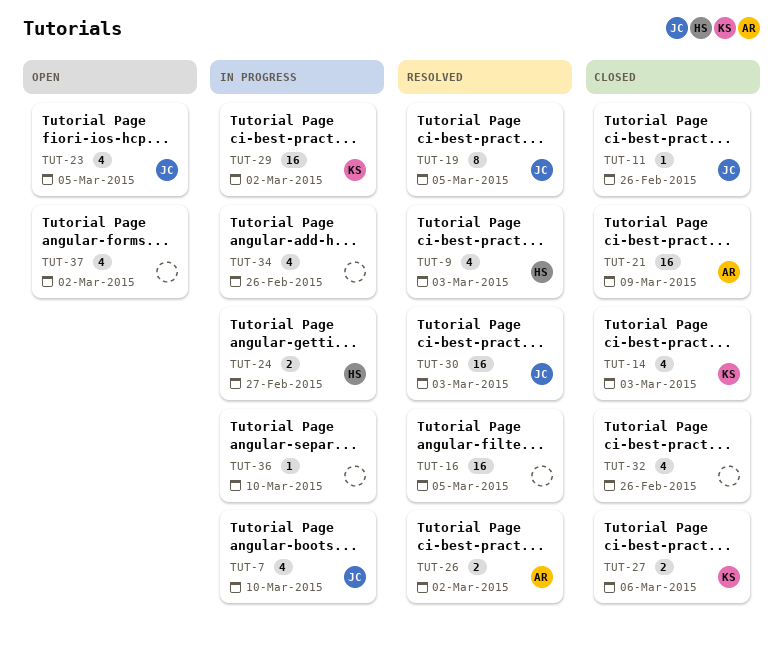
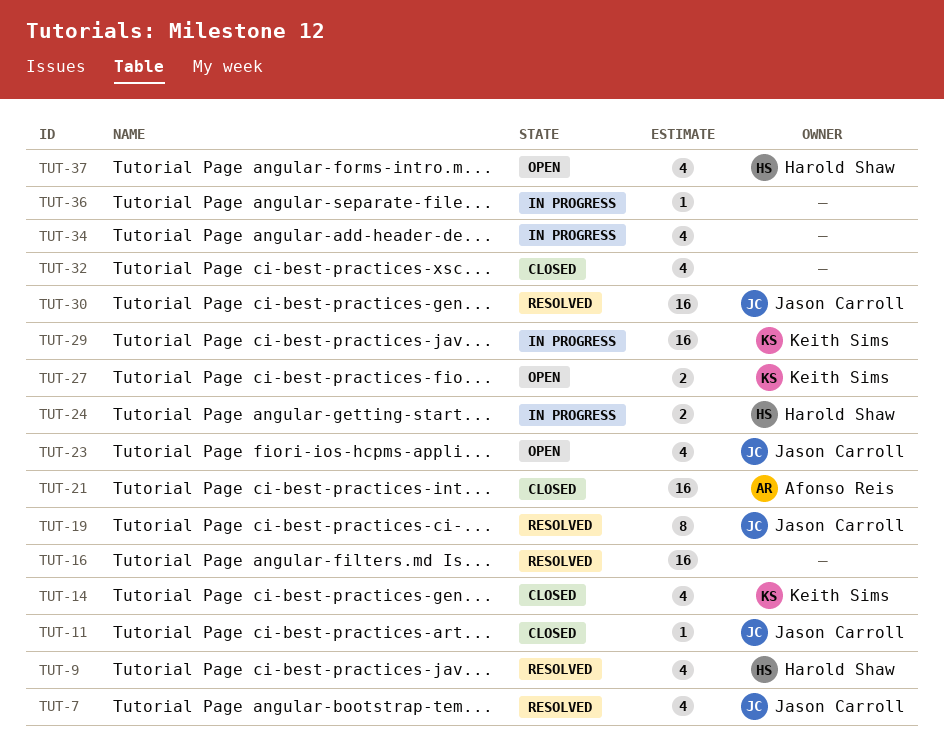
TUT-7, status: In progress -> Resolved
TUT-26: present -> none
TUT-27, status: Closed -> Open
TUT-37, owner: none -> Harold Shaw

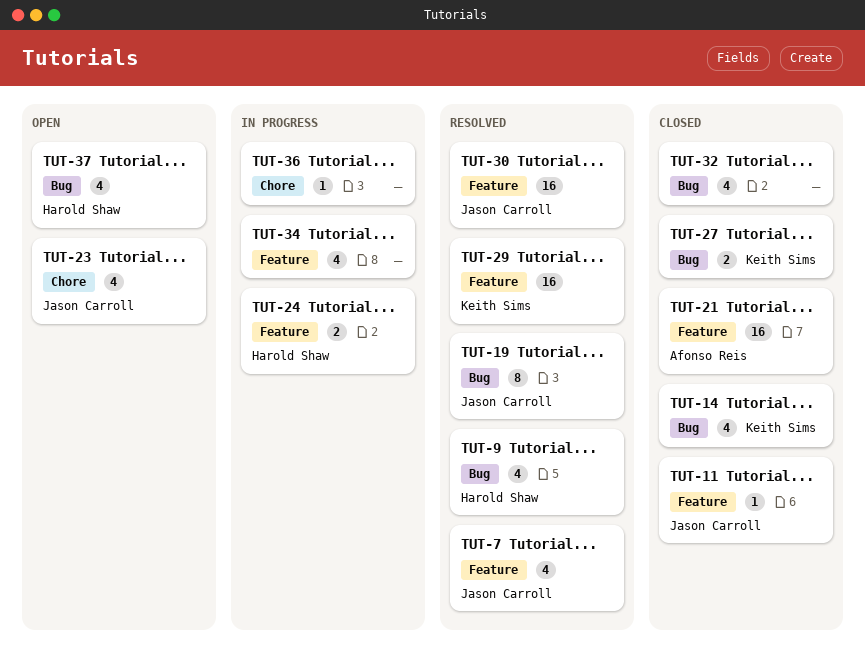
TUT-16: present -> none
TUT-27, status: Open -> Closed
TUT-29, status: In progress -> Resolved

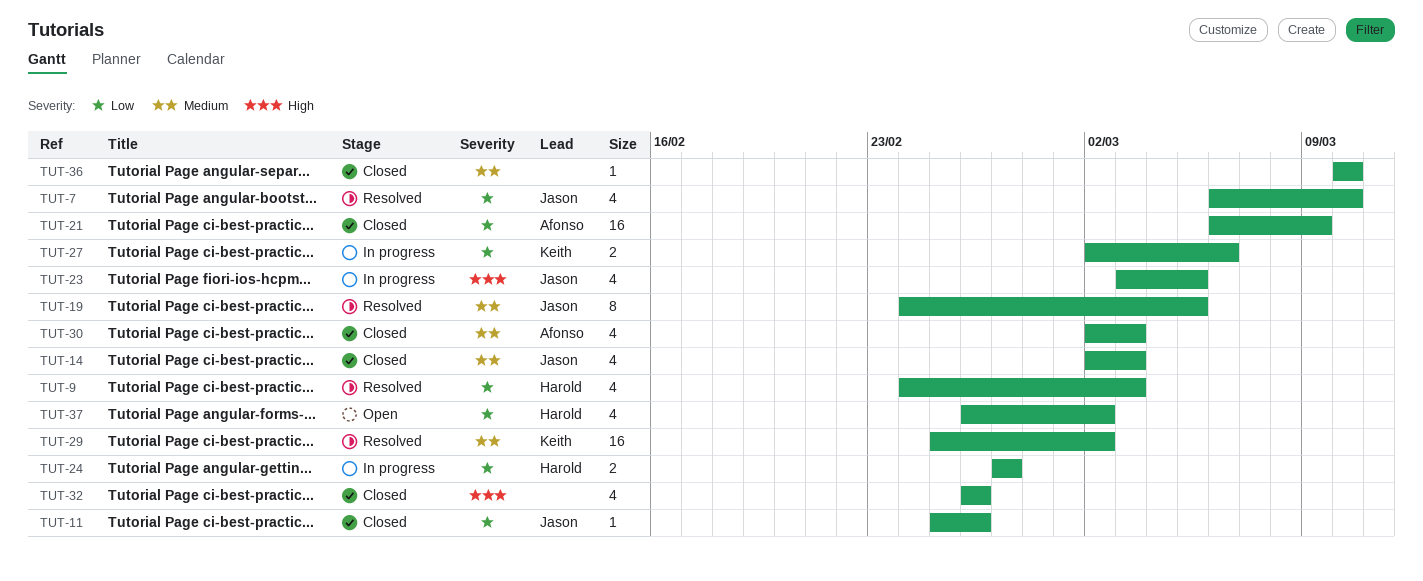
TUT-14, owner: Keith Sims -> Jason Carroll
TUT-23, status: Open -> In progress
TUT-27, status: Closed -> In progress
TUT-30, status: Resolved -> Closed
TUT-30, owner: Jason Carroll -> Afonso Reis
TUT-30, estimate: 16 -> 4
TUT-34: present -> none
TUT-36, status: In progress -> Closed

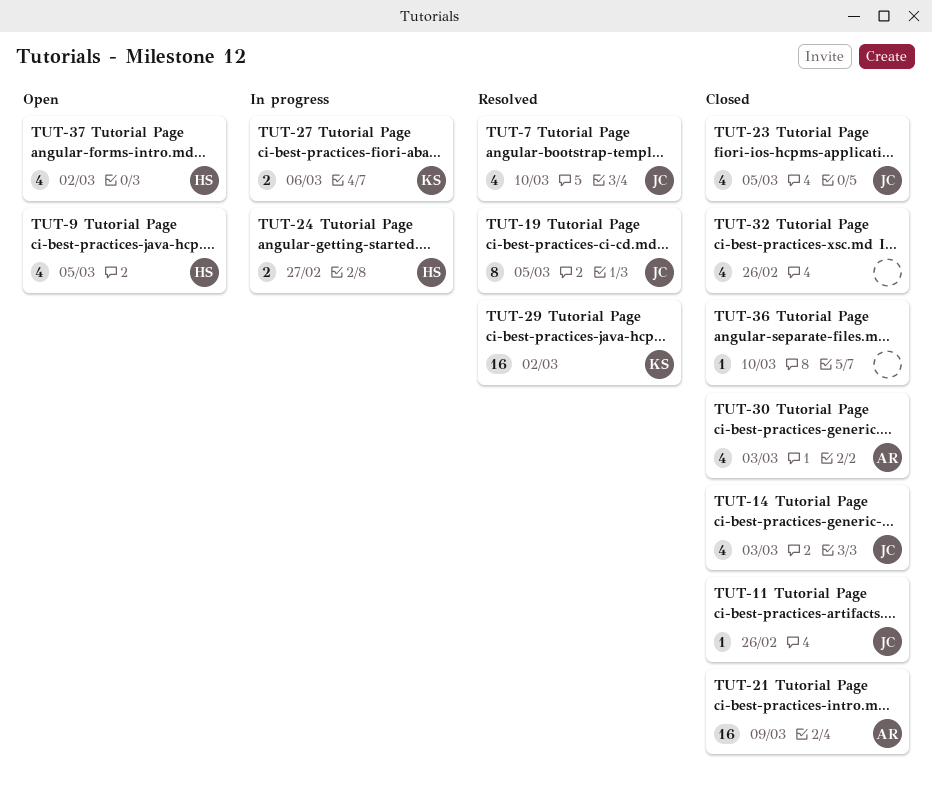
TUT-9, status: Resolved -> Open
TUT-9, due: Mar 3 -> Mar 5
TUT-23, status: In progress -> Closed

